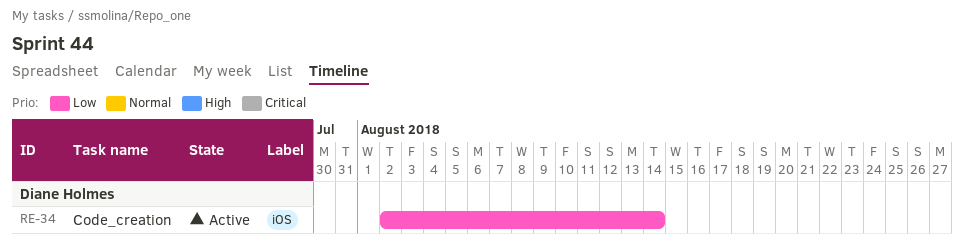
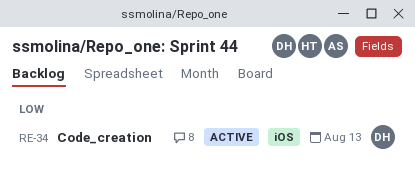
RE-34, due: Aug 14 -> Aug 13

